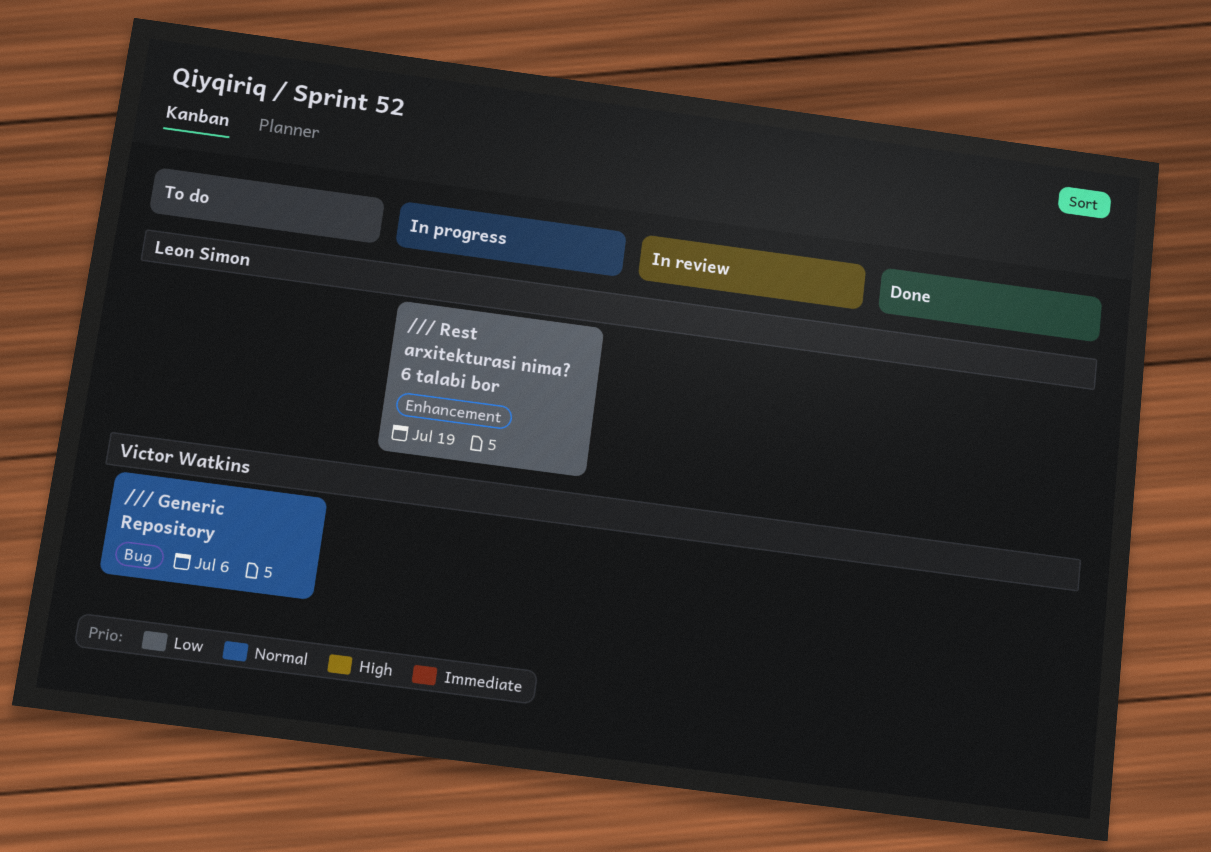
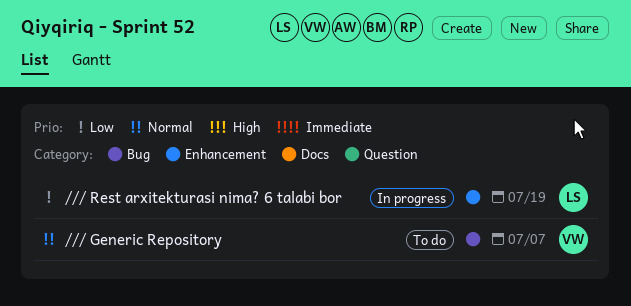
/// Generic Repository, due: Jul 6 -> Jul 7

